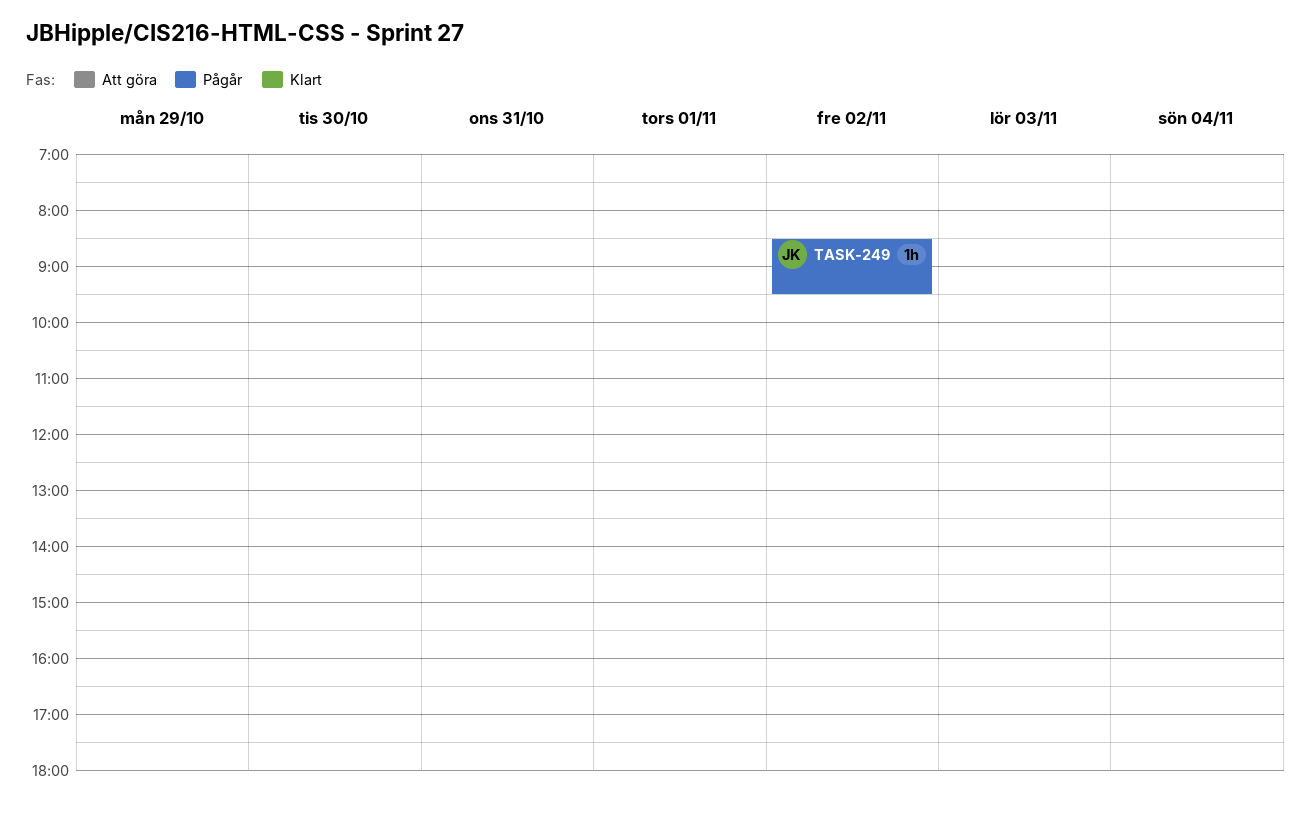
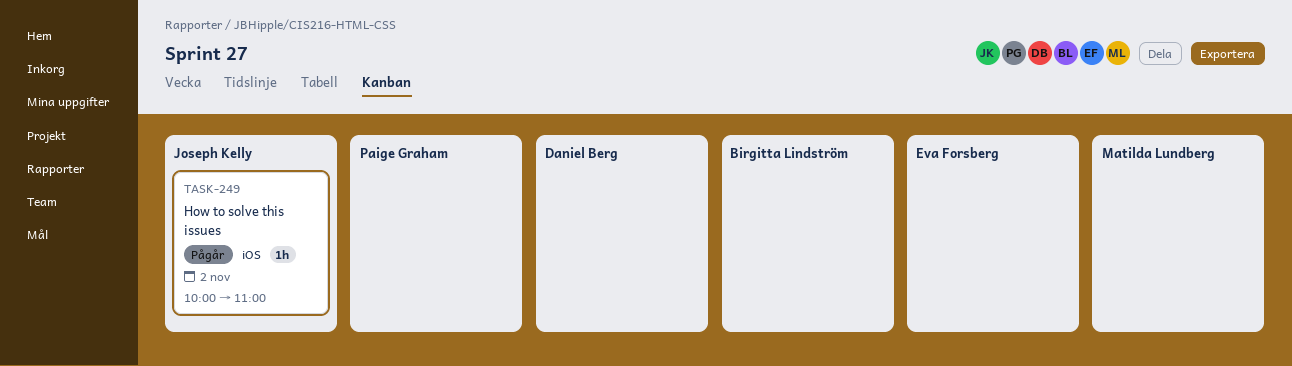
TASK-249, begins: 08:30 -> 10:00
TASK-249, ends: 09:30 -> 11:00

